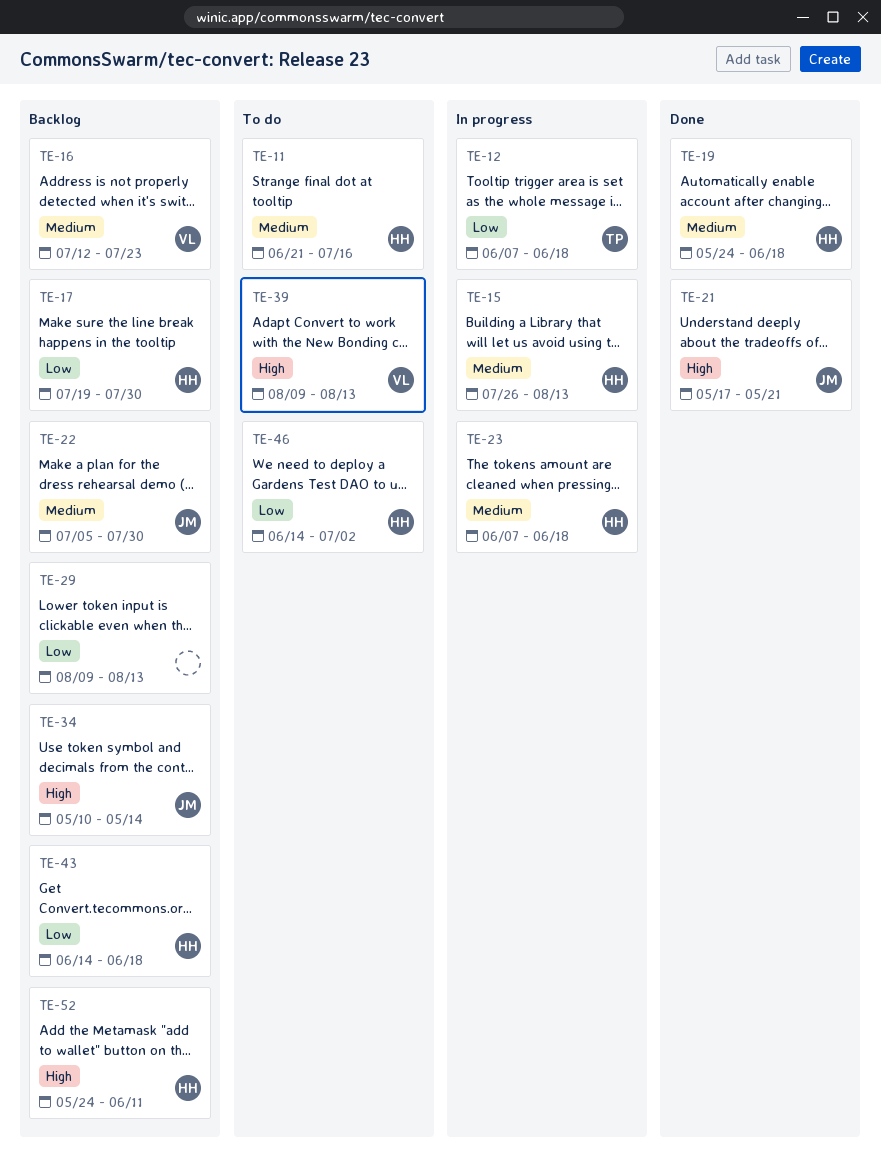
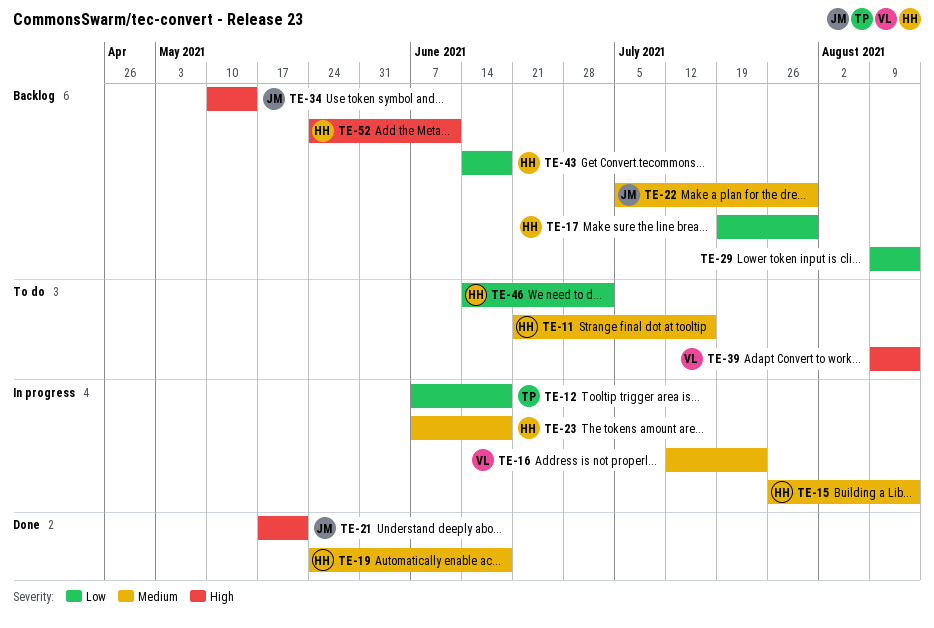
TE-16, status: Backlog -> In progress

